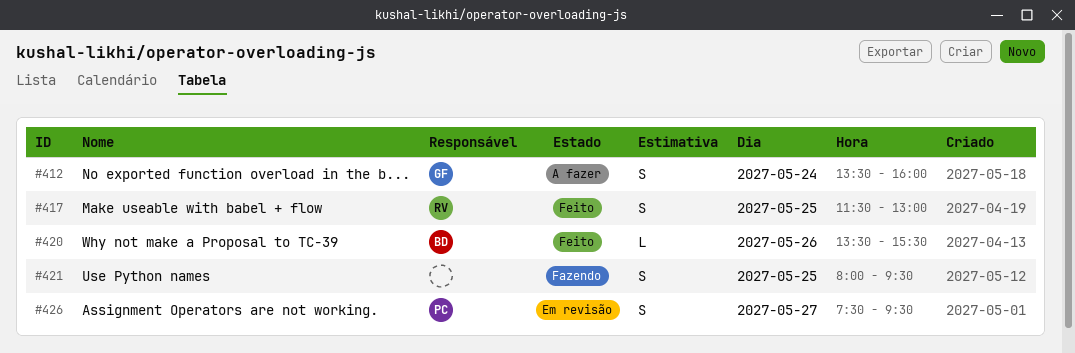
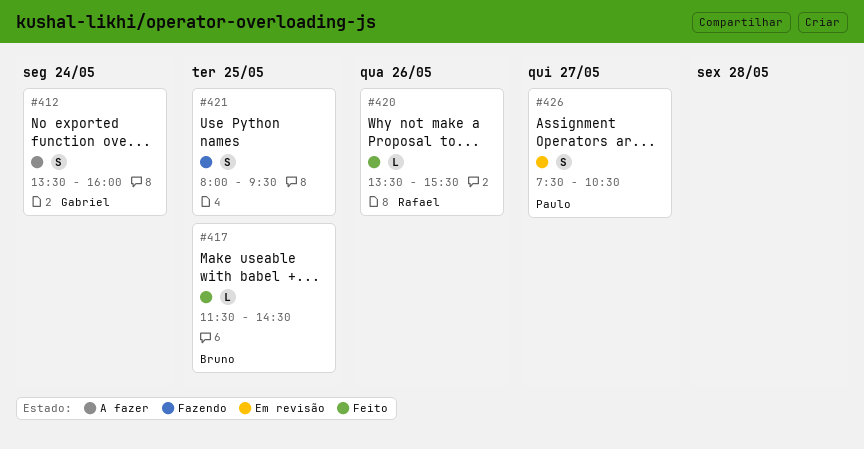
#417, owner: Rafael -> Bruno
#417, estimate: S -> L
#417, ends: 13:00 -> 14:30
#420, owner: Bruno -> Rafael
#426, ends: 09:30 -> 10:30

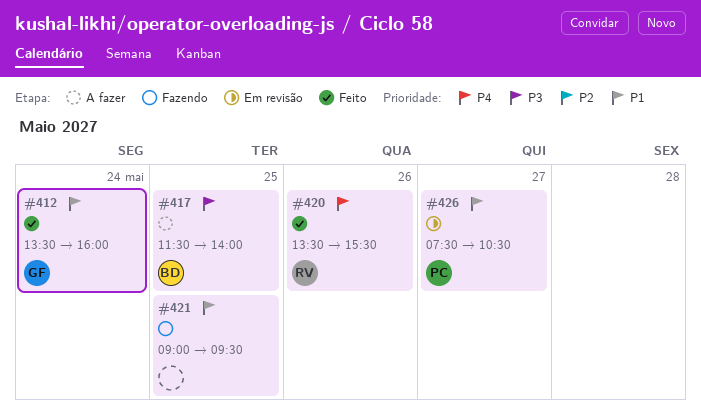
#412, status: A fazer -> Feito
#417, status: Feito -> A fazer
#417, ends: 14:30 -> 14:00
#421, begins: 08:00 -> 09:00

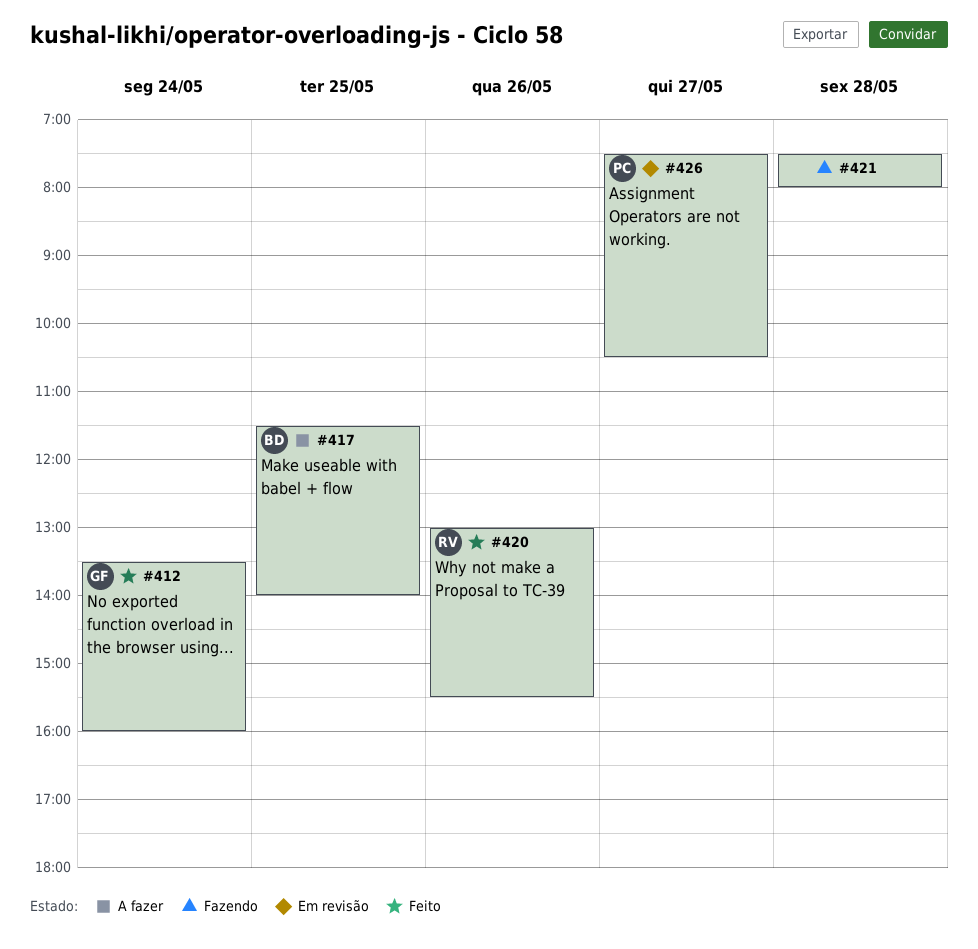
#420, begins: 13:30 -> 13:00
#421, day: May 25 -> May 28
#421, begins: 09:00 -> 07:30
#421, ends: 09:30 -> 08:00

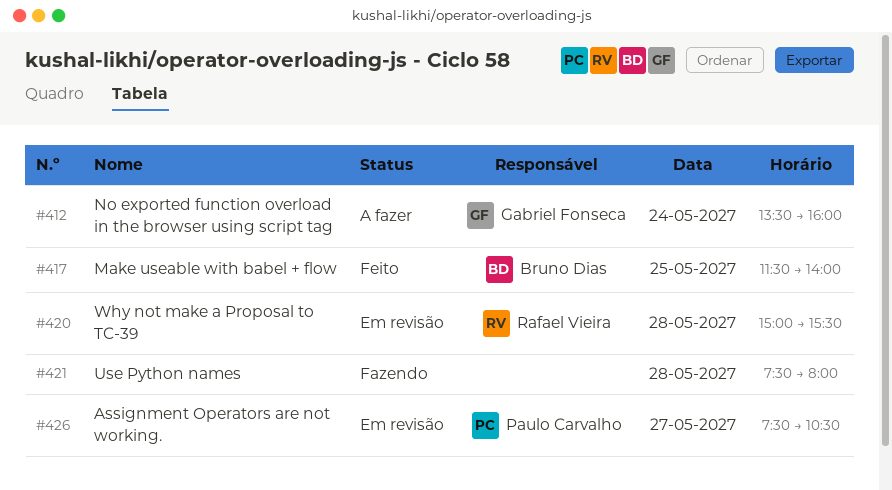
#412, status: Feito -> A fazer
#417, status: A fazer -> Feito
#420, status: Feito -> Em revisão
#420, day: May 26 -> May 28
#420, begins: 13:00 -> 15:00

